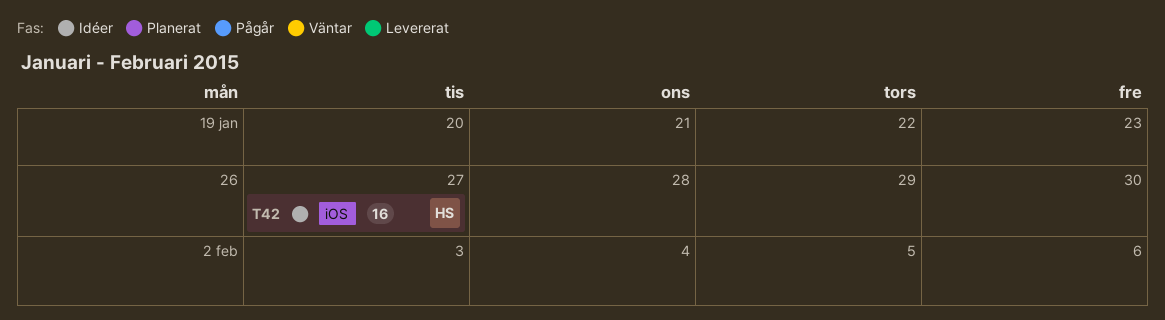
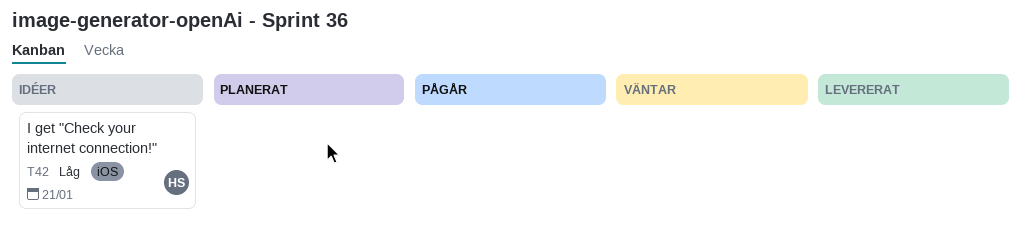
T42, due: Jan 27 -> Jan 21

